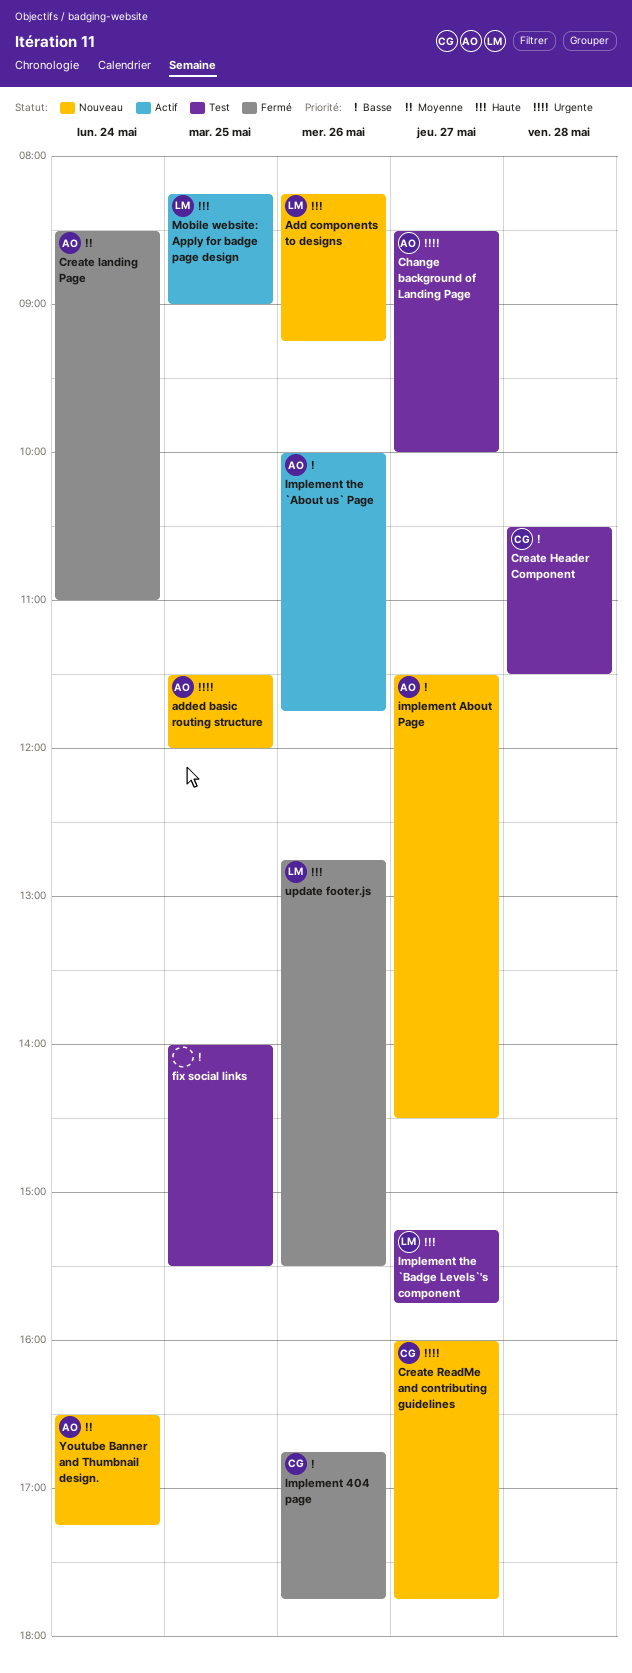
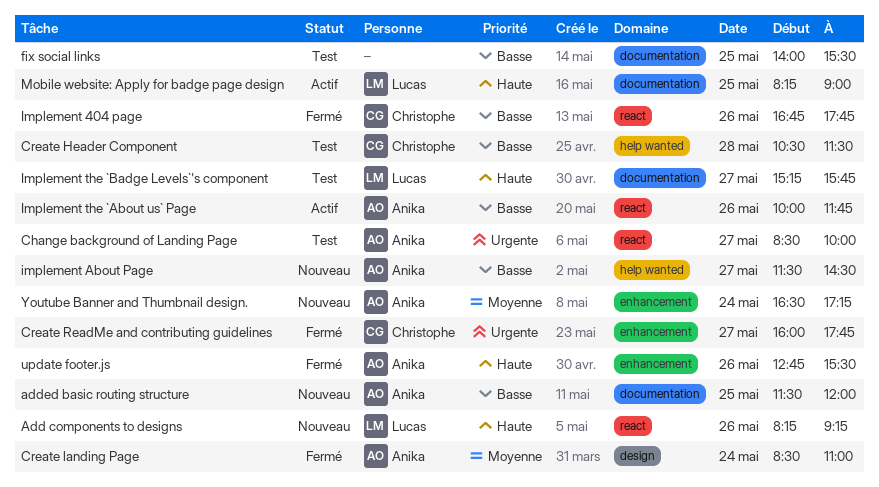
added basic routing structure, priority: Urgente -> Basse
Create ReadMe and contributing guidelines, status: Nouveau -> Fermé
update footer.js, owner: Lucas -> Anika

